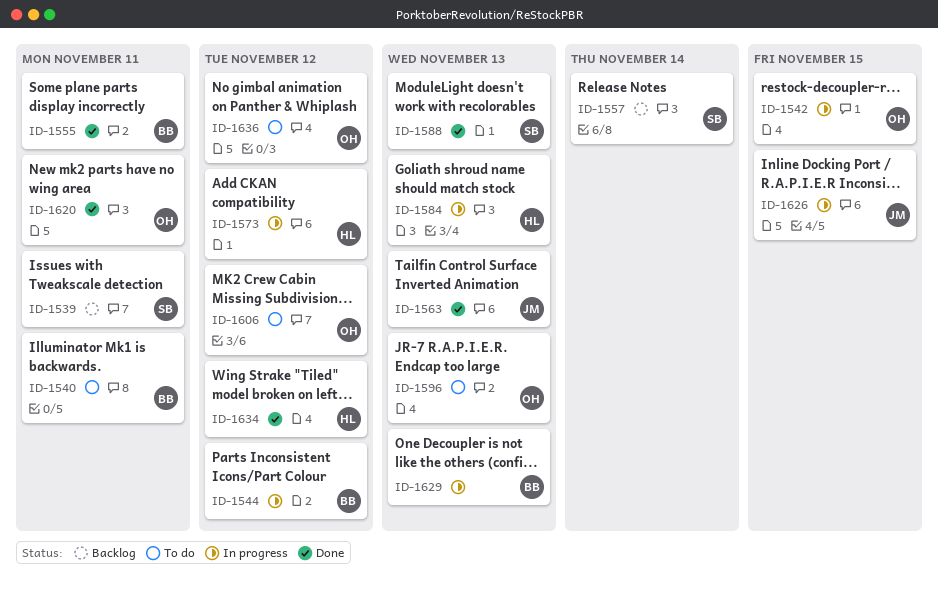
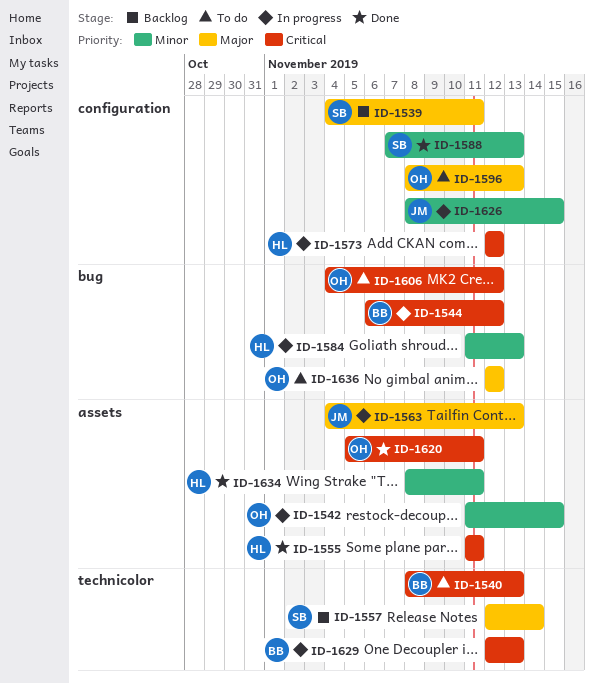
ID-1540, due: Nov 11 -> Nov 13
ID-1555, owner: BB -> HL
ID-1563, status: Done -> In progress
ID-1634, due: Nov 12 -> Nov 11

